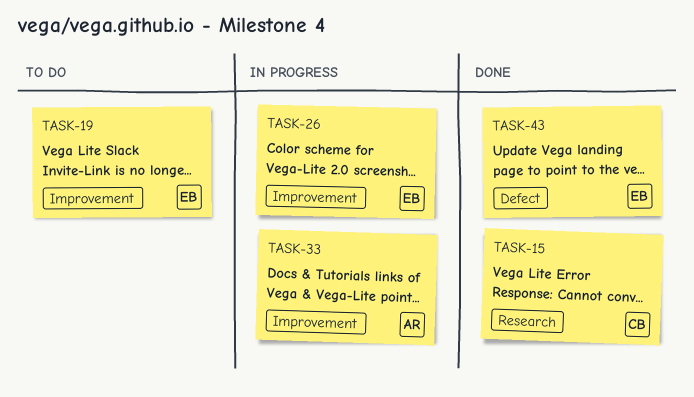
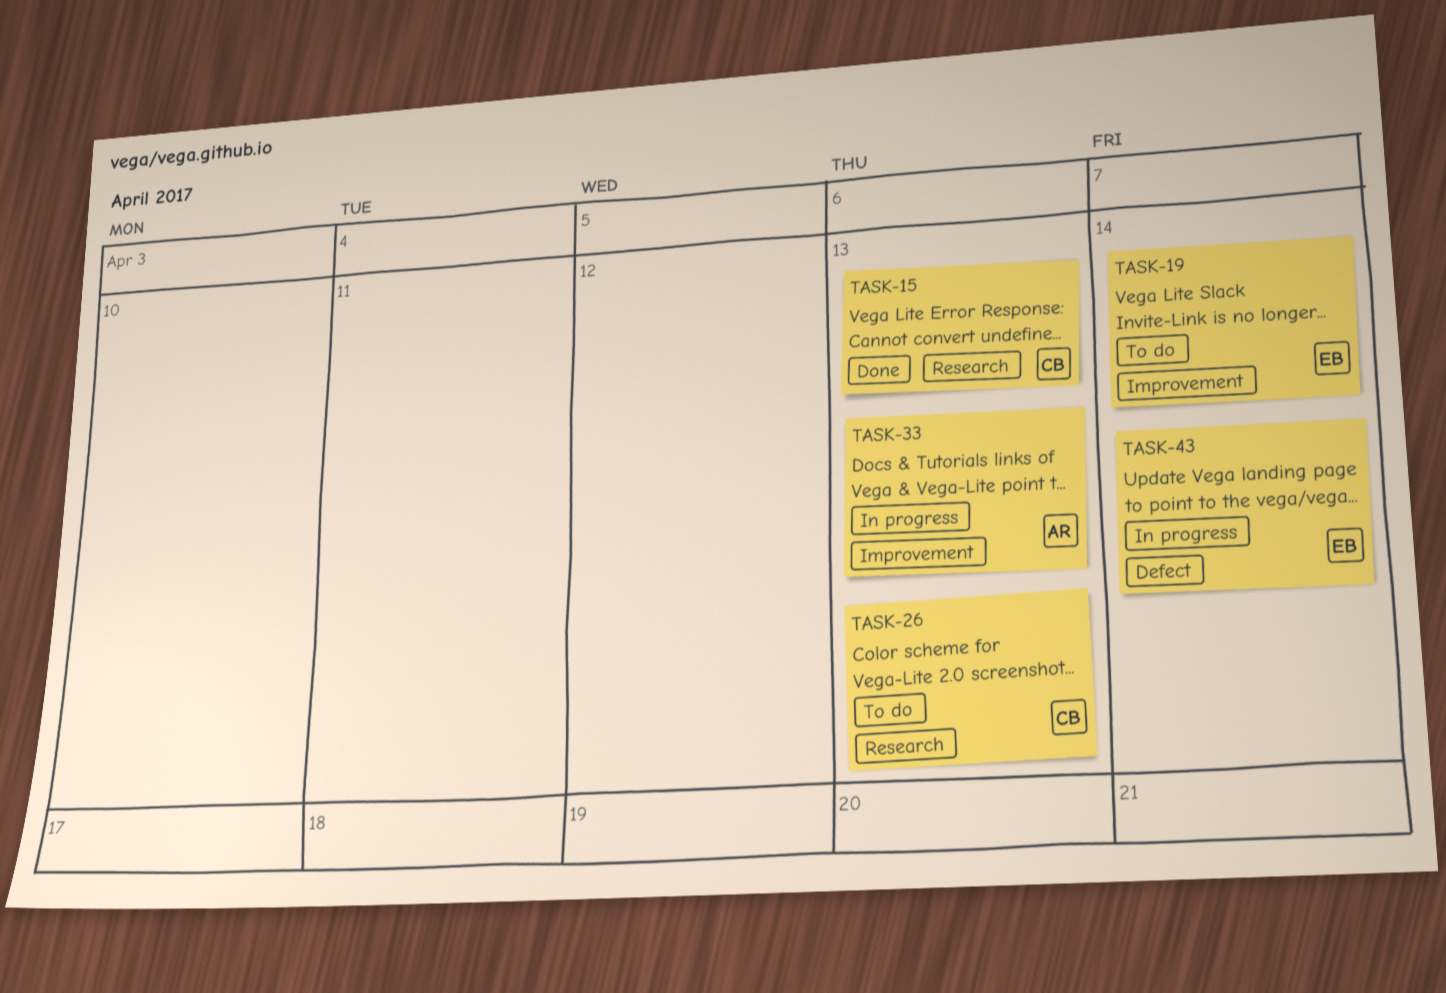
TASK-26, status: In progress -> To do
TASK-26, owner: EB -> CB
TASK-26, label: Improvement -> Research
TASK-43, status: Done -> In progress

